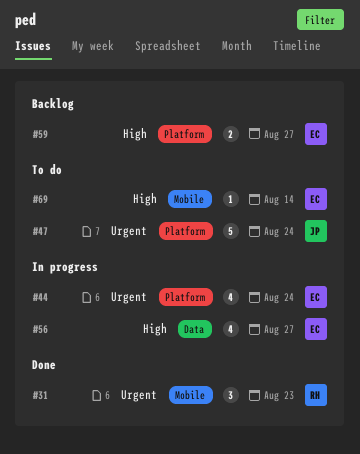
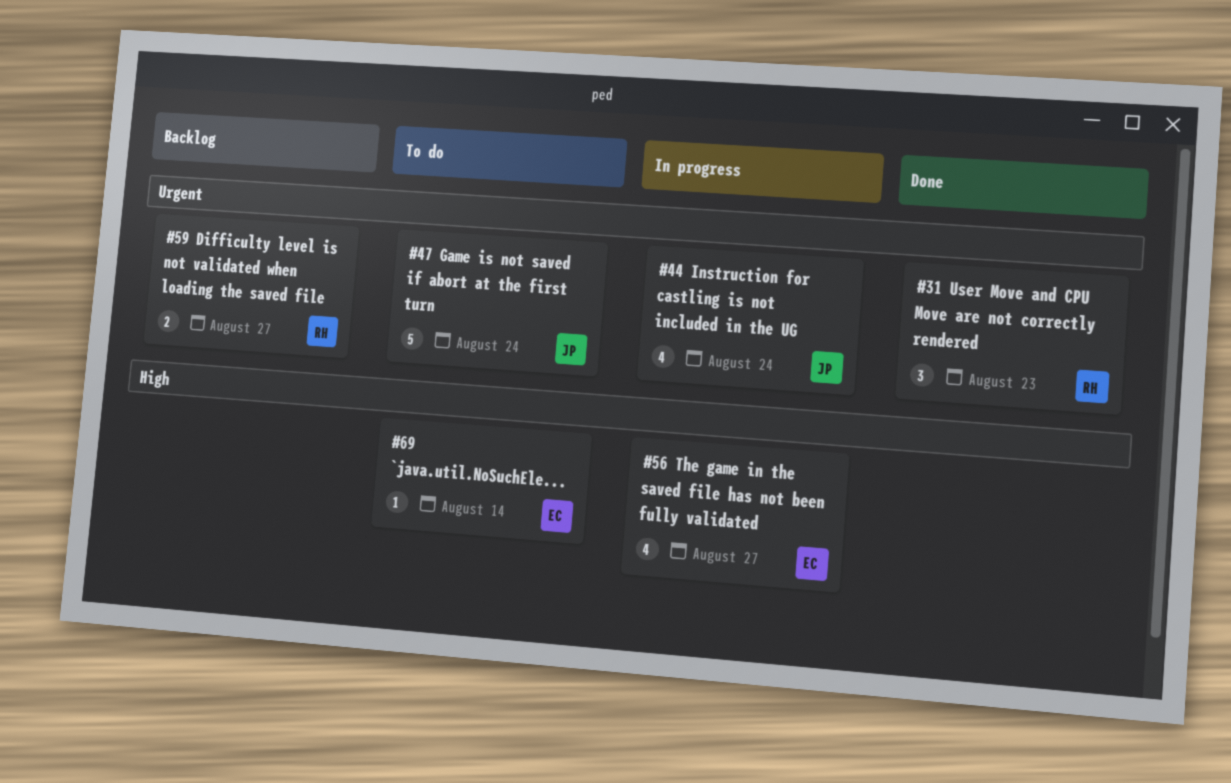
#44, owner: EC -> JP
#59, owner: EC -> RH
#59, priority: High -> Urgent

